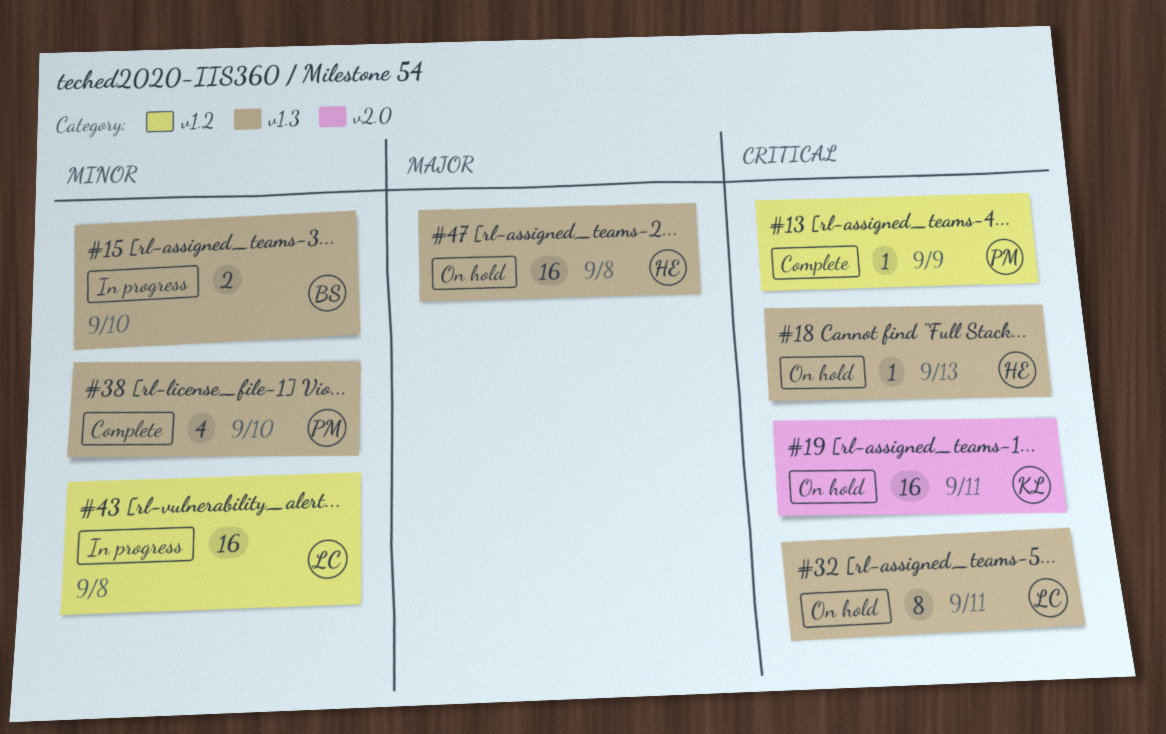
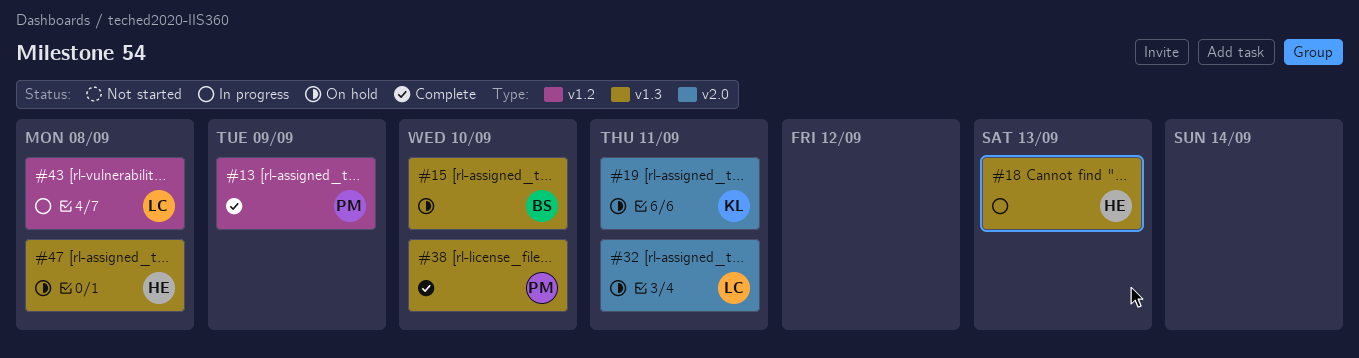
#15, status: In progress -> On hold
#18, status: On hold -> In progress
#32, label: v1.3 -> v2.0

